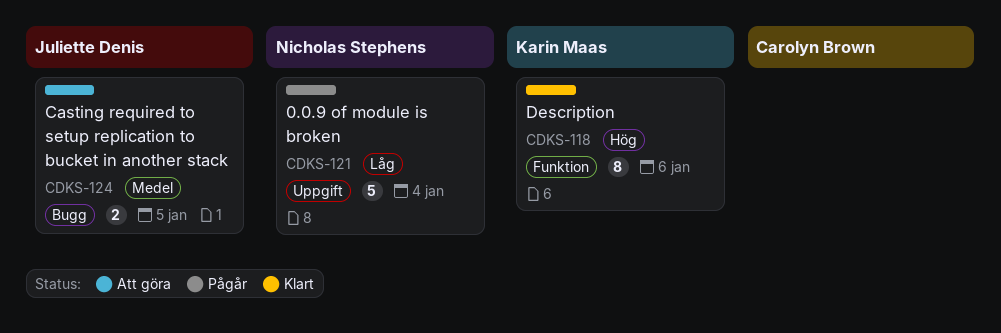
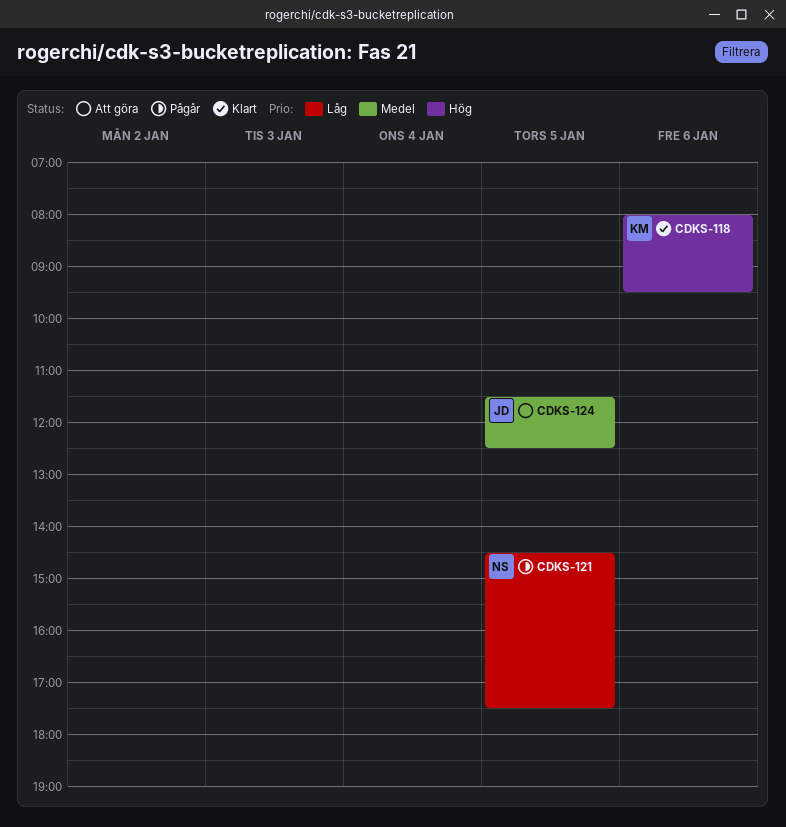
CDKS-121, day: Jan 4 -> Jan 5

